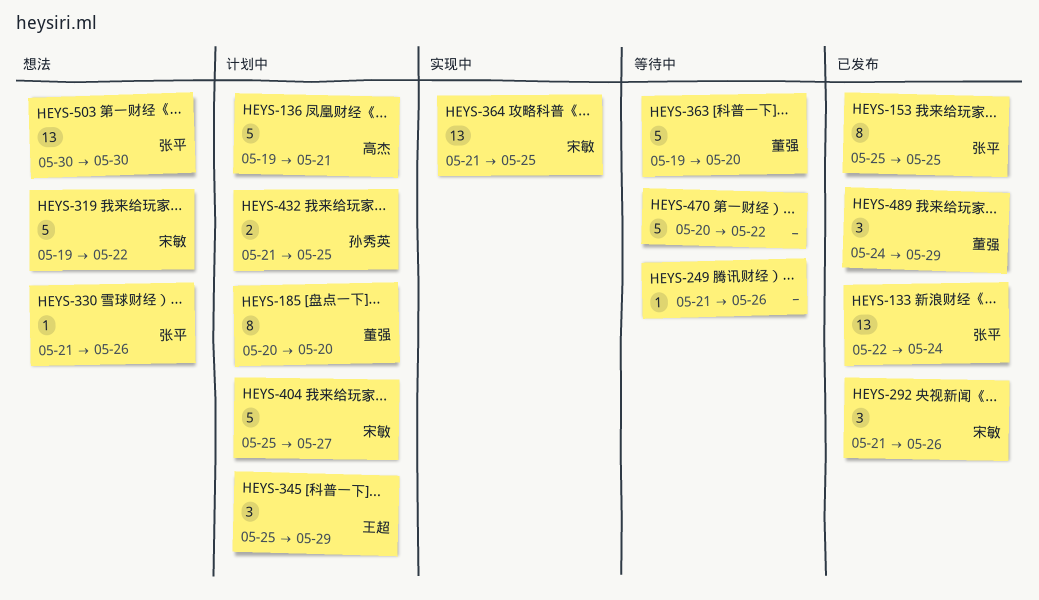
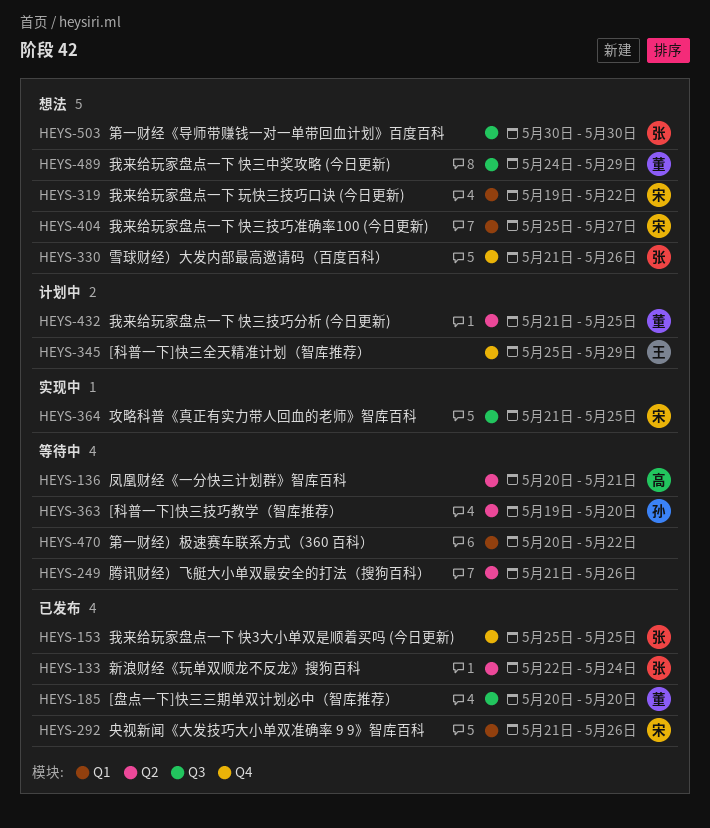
HEYS-136, status: 计划中 -> 等待中
HEYS-136, start: May 19 -> May 20
HEYS-185, status: 计划中 -> 已发布
HEYS-363, owner: 董强 -> 孙秀英
HEYS-404, status: 计划中 -> 想法
HEYS-432, owner: 孙秀英 -> 董强
HEYS-489, status: 已发布 -> 想法

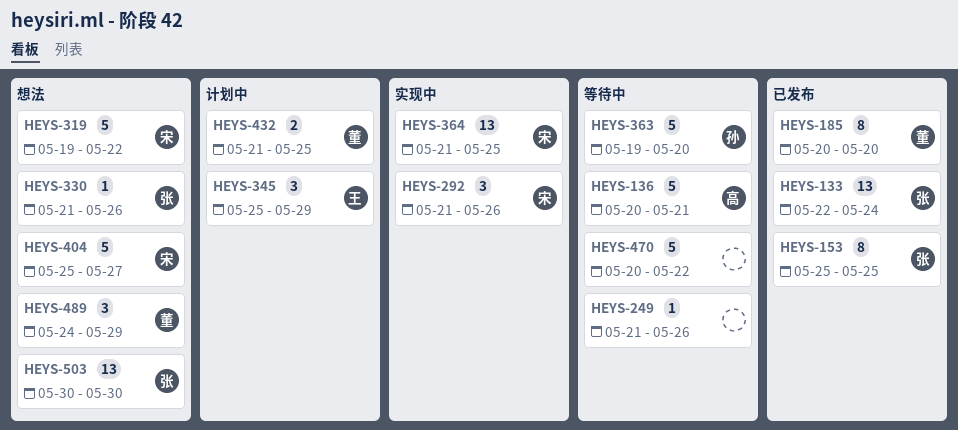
HEYS-292, status: 已发布 -> 实现中

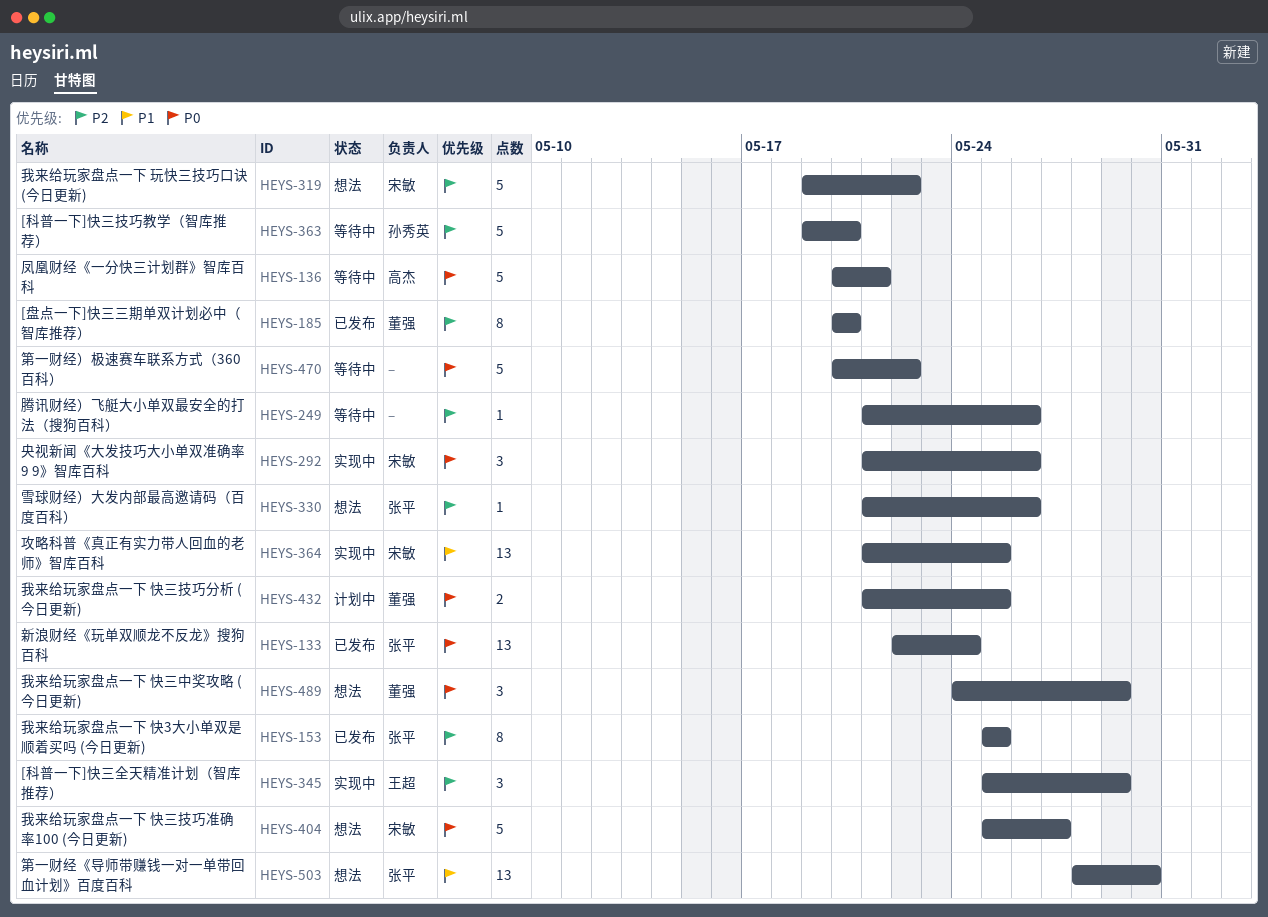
HEYS-345, status: 计划中 -> 实现中
HEYS-503, start: May 30 -> May 28

